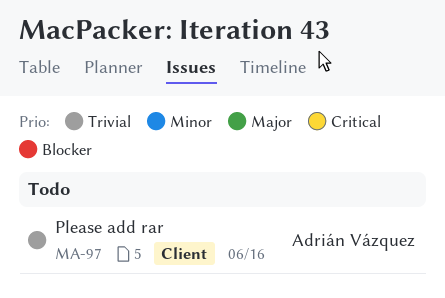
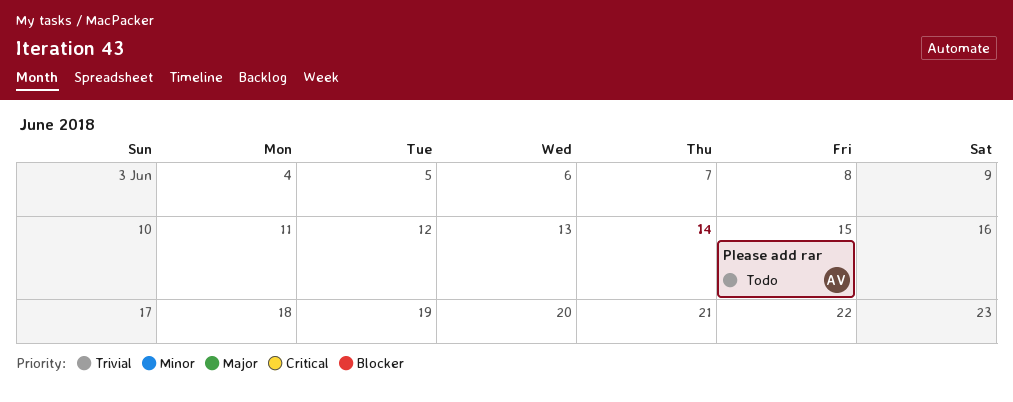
Please add rar, due: Jun 16 -> Jun 15

